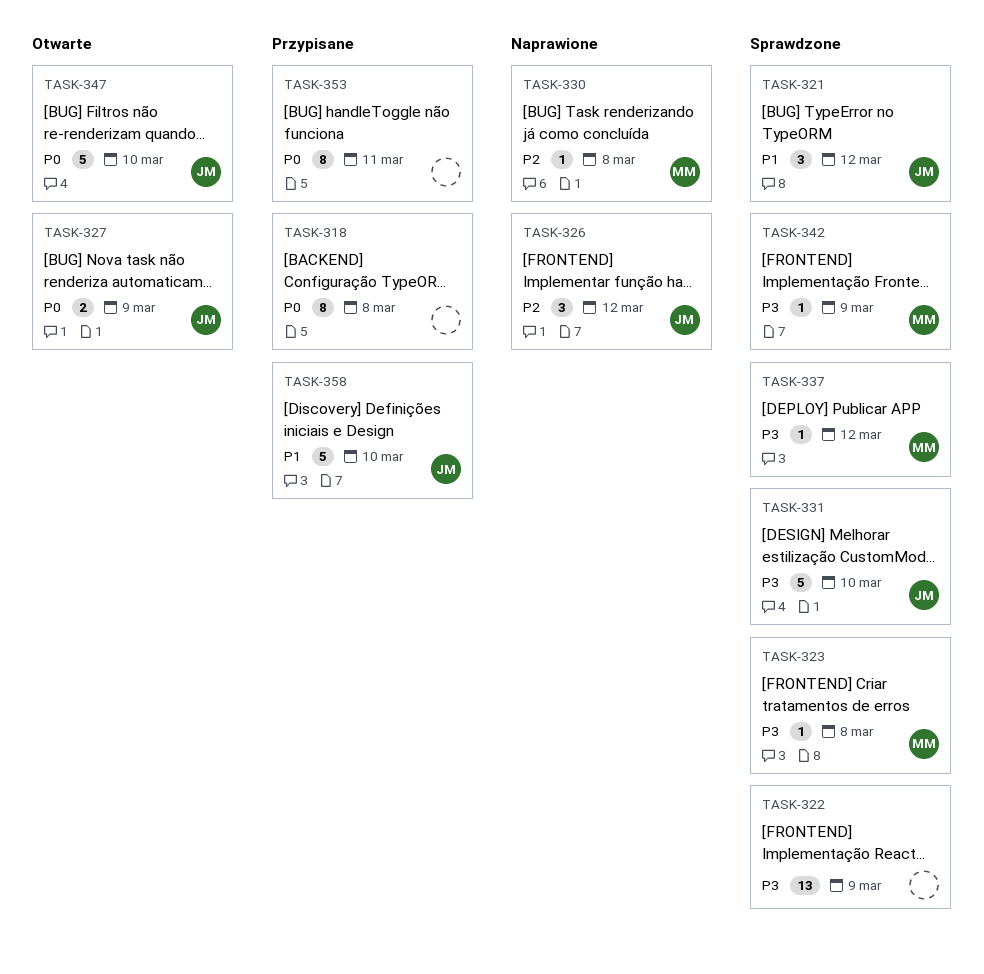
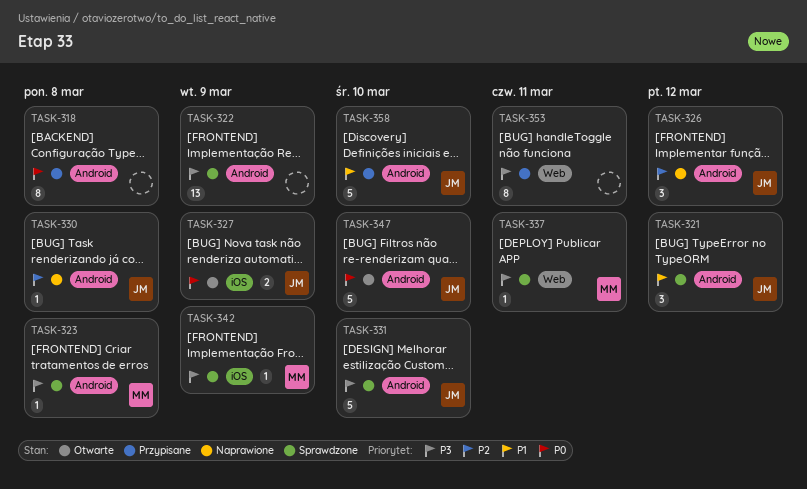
TASK-330, owner: MM -> JM
TASK-337, due: Mar 12 -> Mar 11
TASK-353, priority: P0 -> P3

